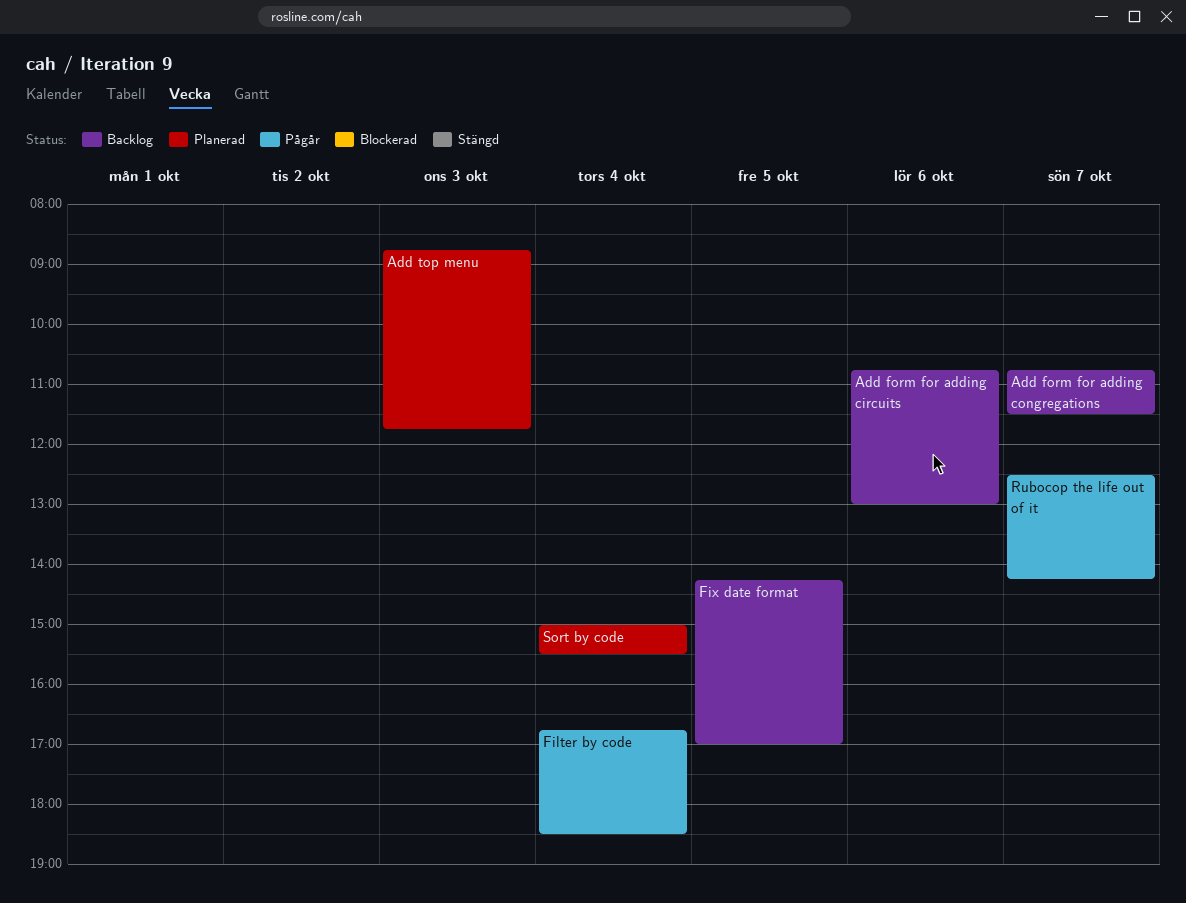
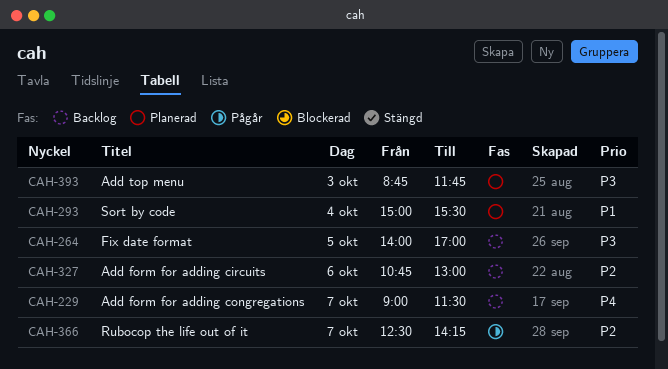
Add form for adding congregations, begins: 10:45 -> 09:00
Filter by code: present -> none
Fix date format, begins: 14:15 -> 14:00

